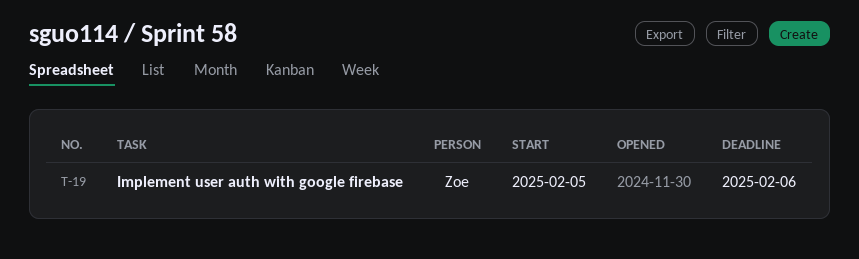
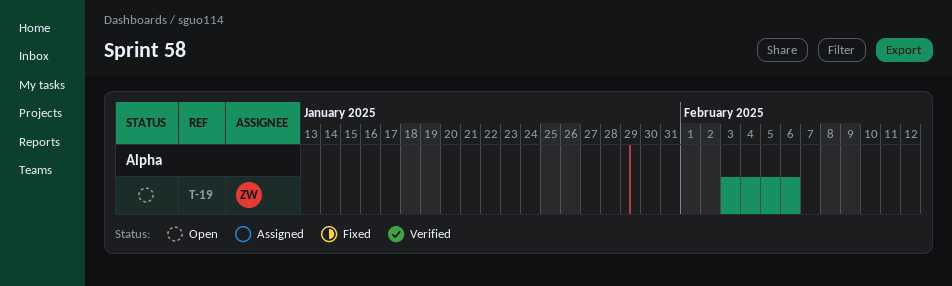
T-19, start: Feb 5 -> Feb 3

